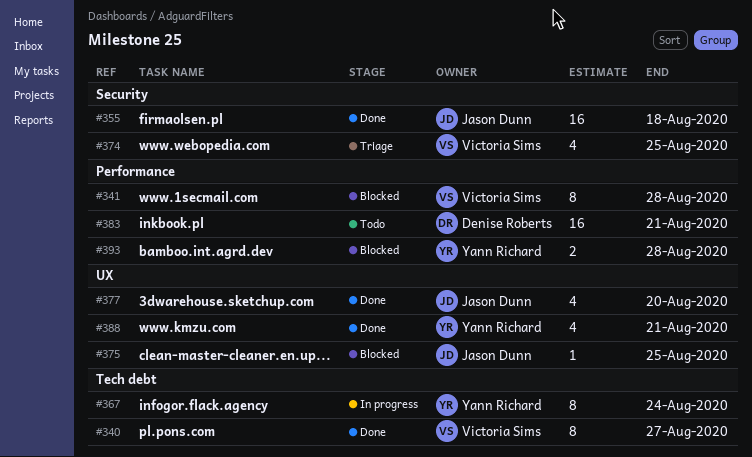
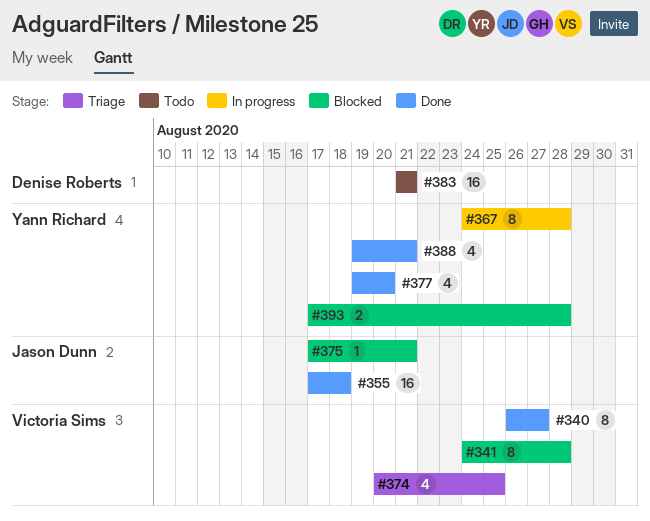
#367, due: Aug 24 -> Aug 28
#375, due: Aug 25 -> Aug 21
#377, owner: Jason Dunn -> Yann Richard

